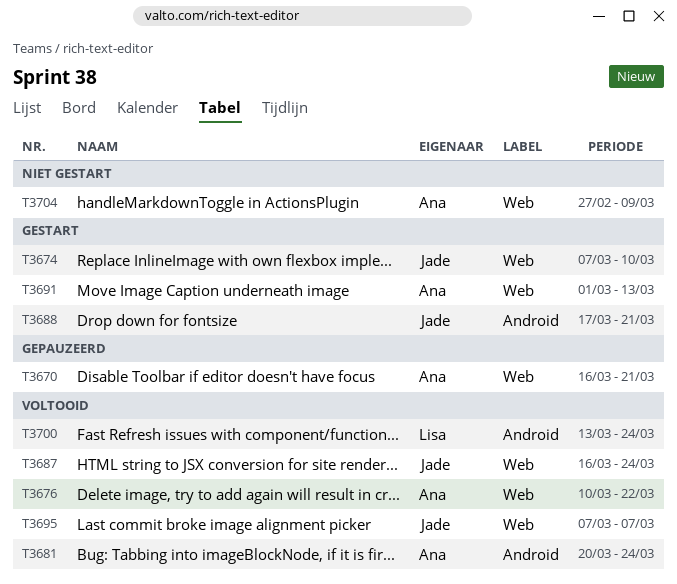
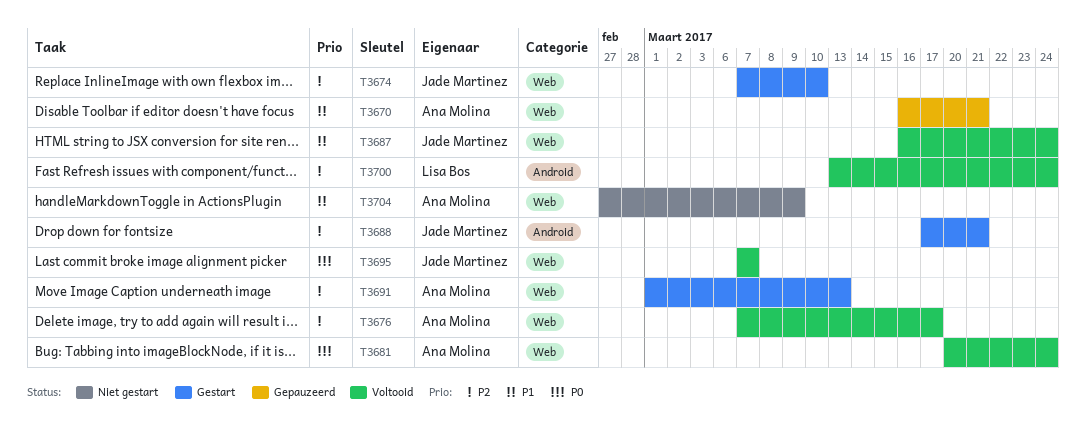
T3676, start: Mar 10 -> Mar 7
T3676, due: Mar 22 -> Mar 17
T3681, label: Android -> Web

